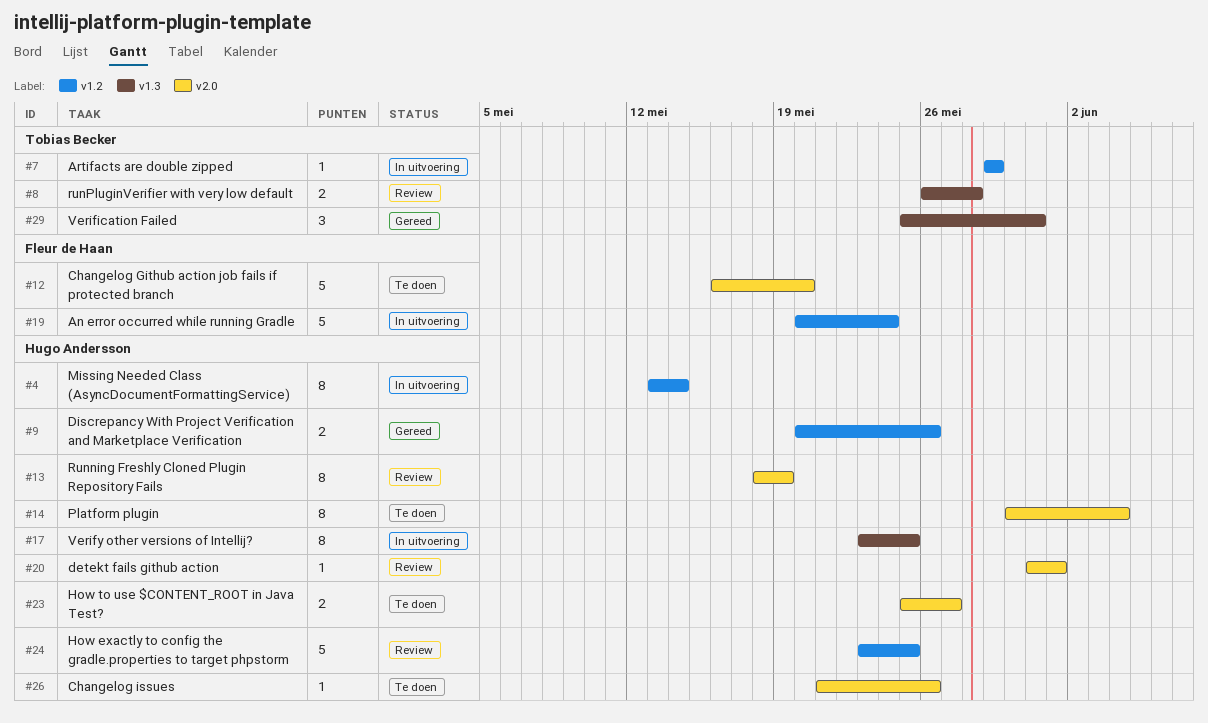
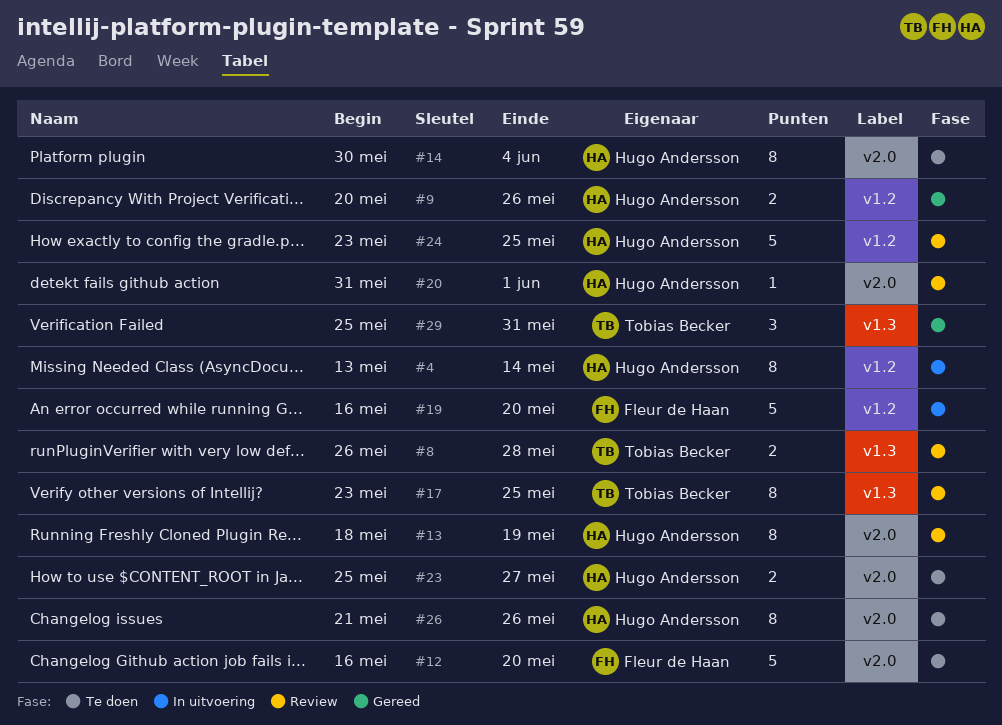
#7: present -> none
#17, status: In uitvoering -> Review
#17, owner: Hugo Andersson -> Tobias Becker
#19, start: May 20 -> May 16
#19, due: May 24 -> May 20
#26, estimate: 1 -> 8

